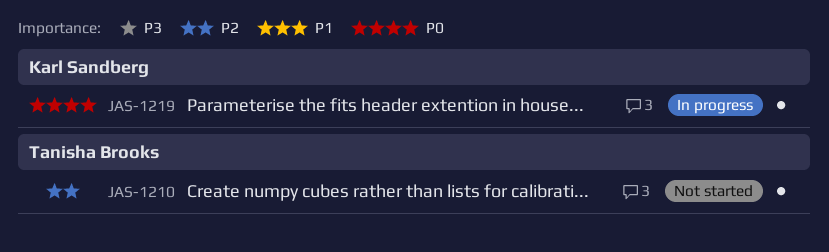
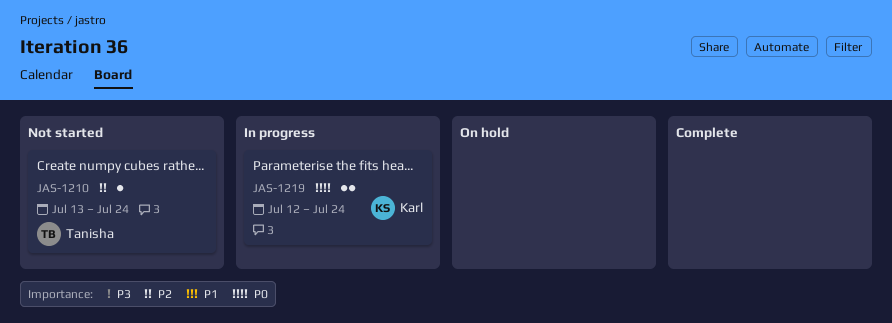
JAS-1219, estimate: 1 -> 2

